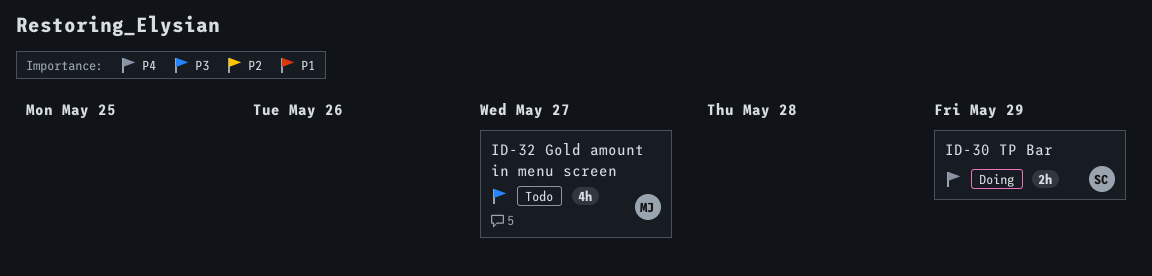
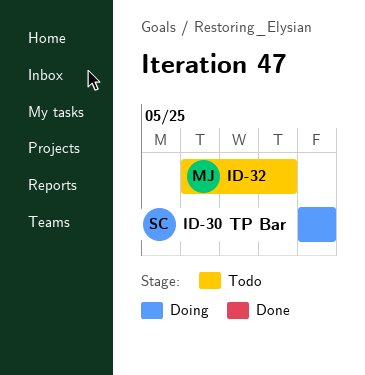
ID-32, due: May 27 -> May 28

